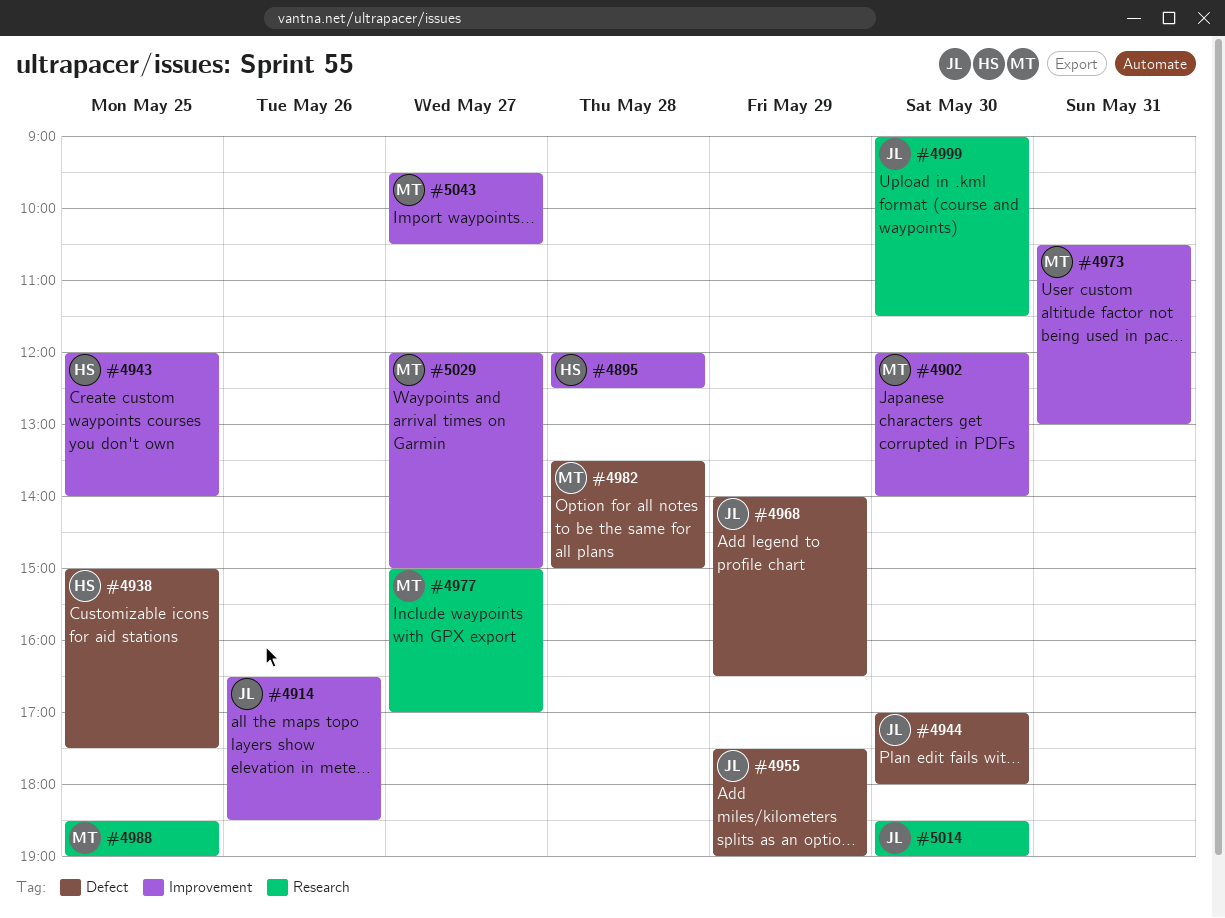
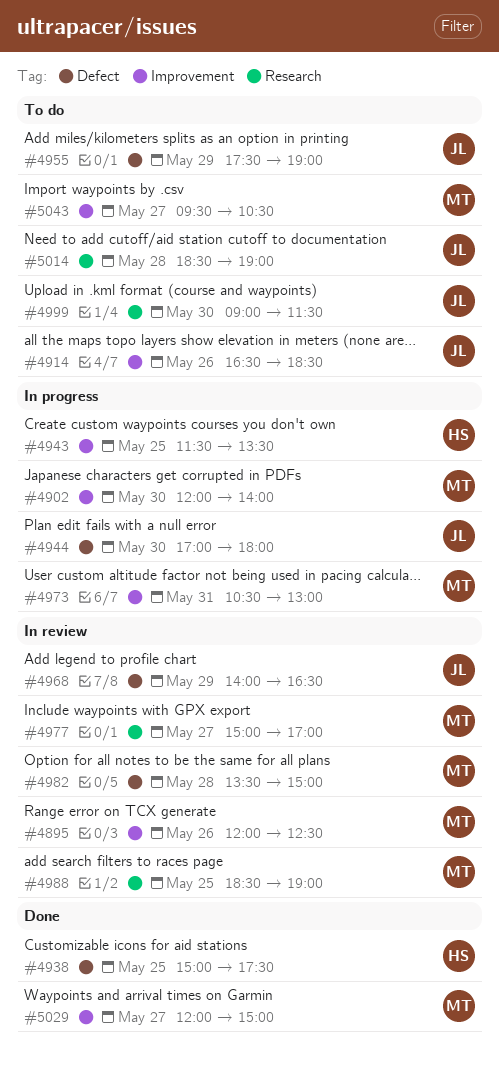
#4895, owner: HS -> MT
#4895, day: May 28 -> May 26
#4943, begins: 12:00 -> 11:30
#4943, ends: 14:00 -> 13:30
#5014, day: May 30 -> May 28

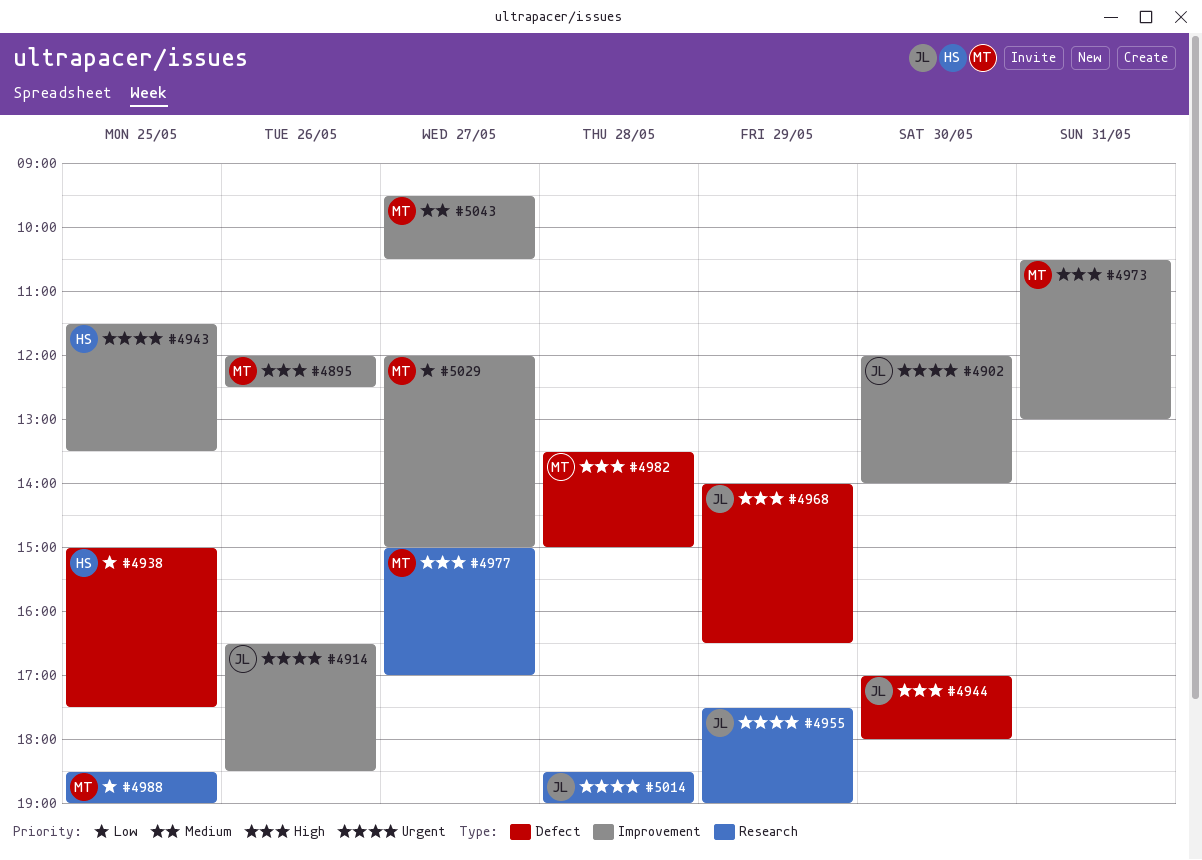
#4902, owner: MT -> JL
#4955, label: Defect -> Research
#4999: present -> none

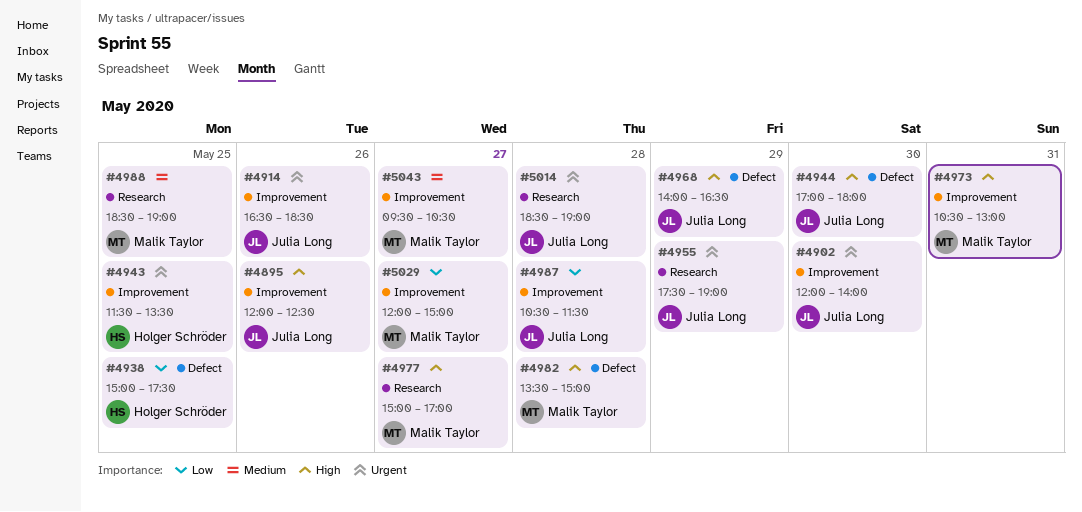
#4895, owner: Malik Taylor -> Julia Long
#4987: none -> present
#4988, priority: Low -> Medium

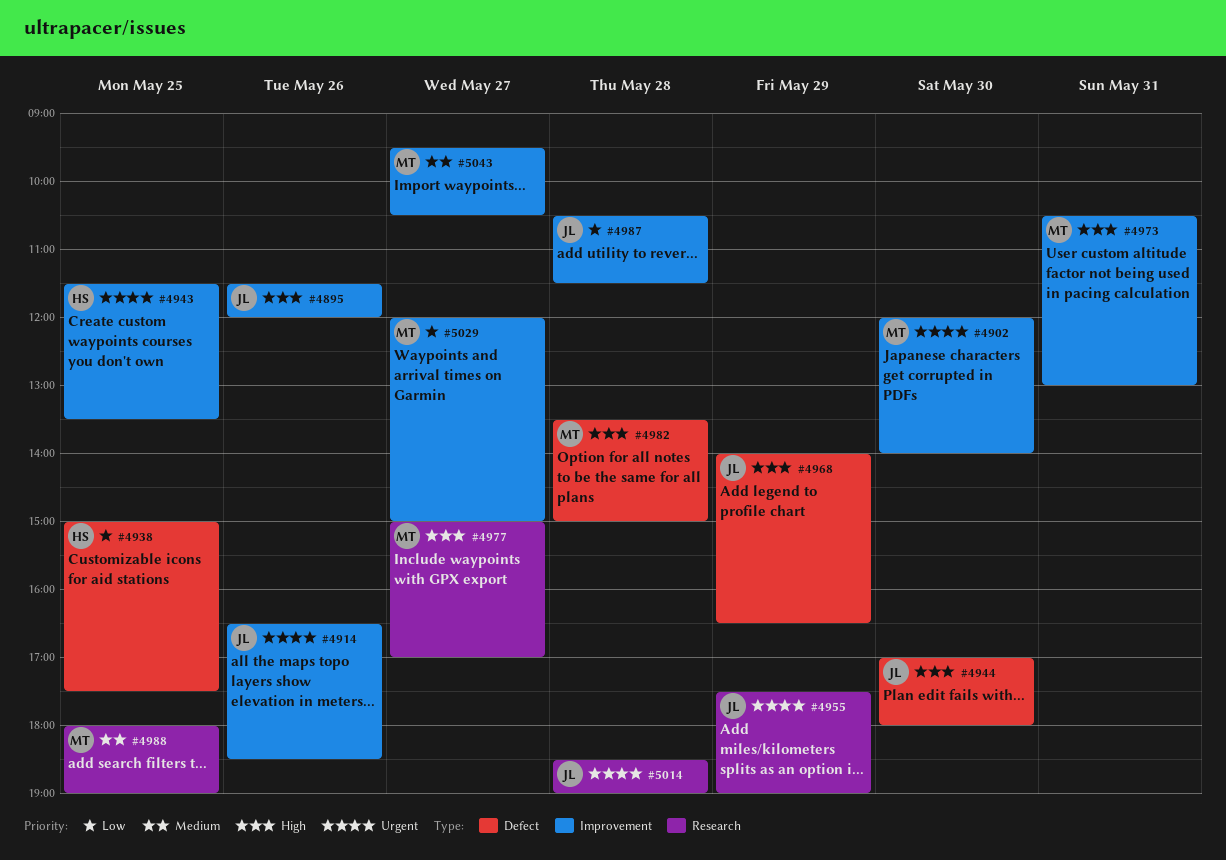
#4895, begins: 12:00 -> 11:30
#4895, ends: 12:30 -> 12:00
#4902, owner: Julia Long -> Malik Taylor
#4988, begins: 18:30 -> 18:00

